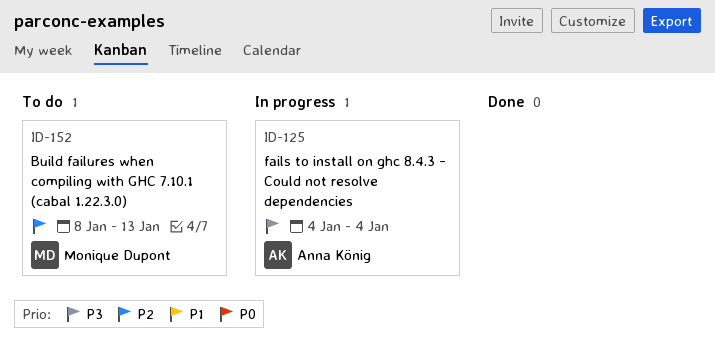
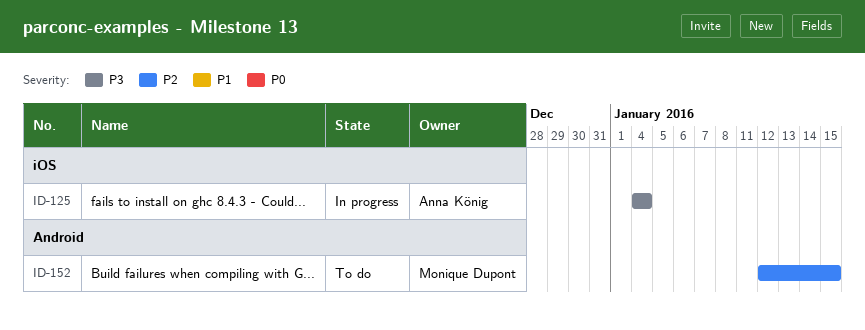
ID-152, start: Jan 8 -> Jan 12
ID-152, due: Jan 13 -> Jan 15

